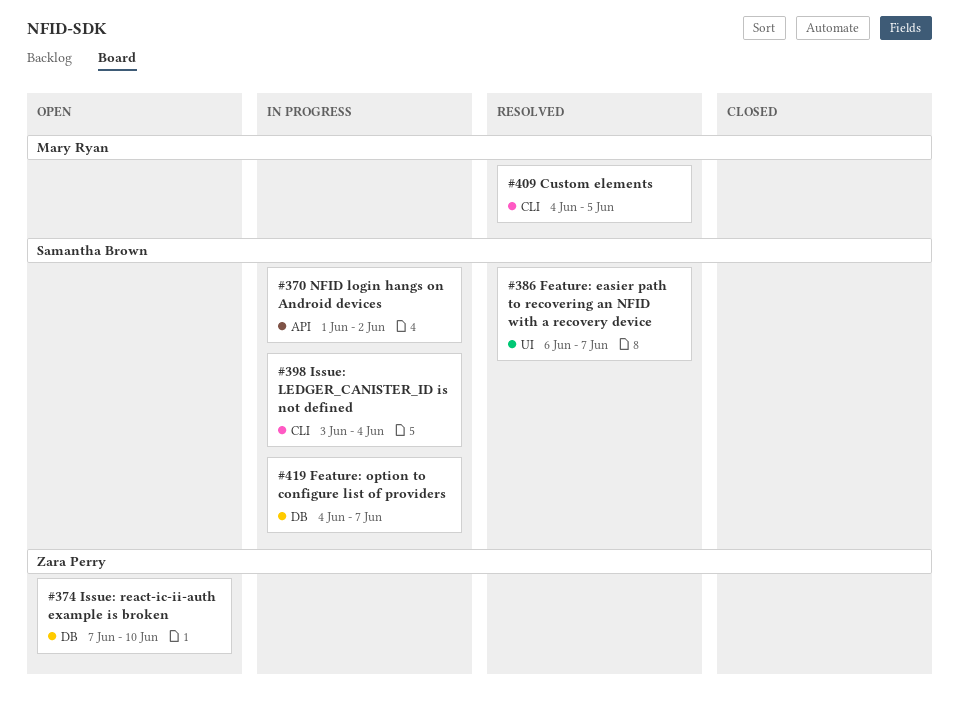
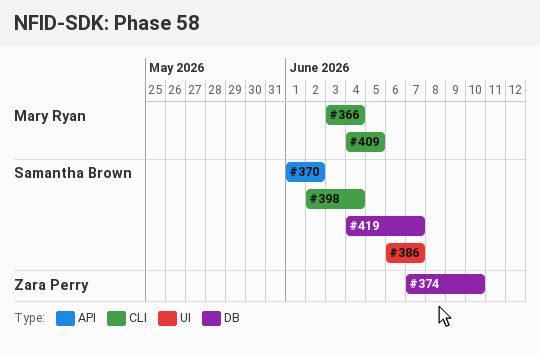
#366: none -> present
#398, start: Jun 3 -> Jun 2

